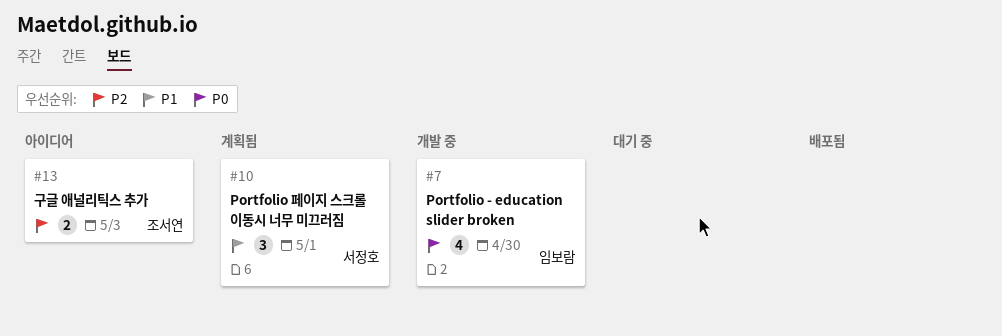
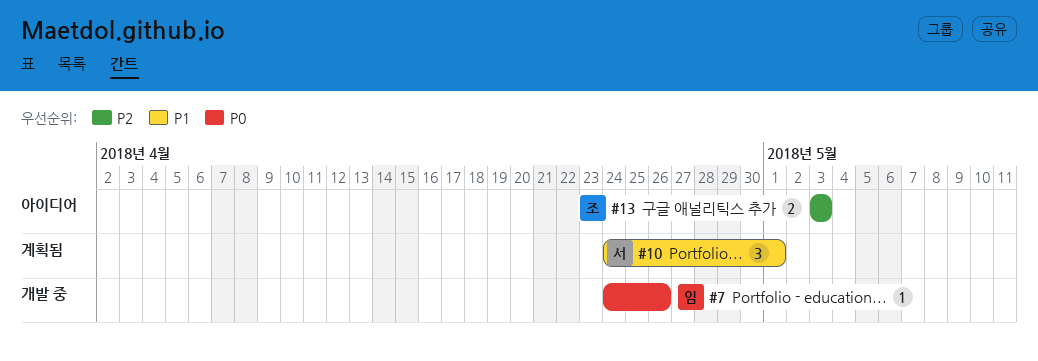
#7, estimate: 4 -> 1
#7, due: Apr 30 -> Apr 26

